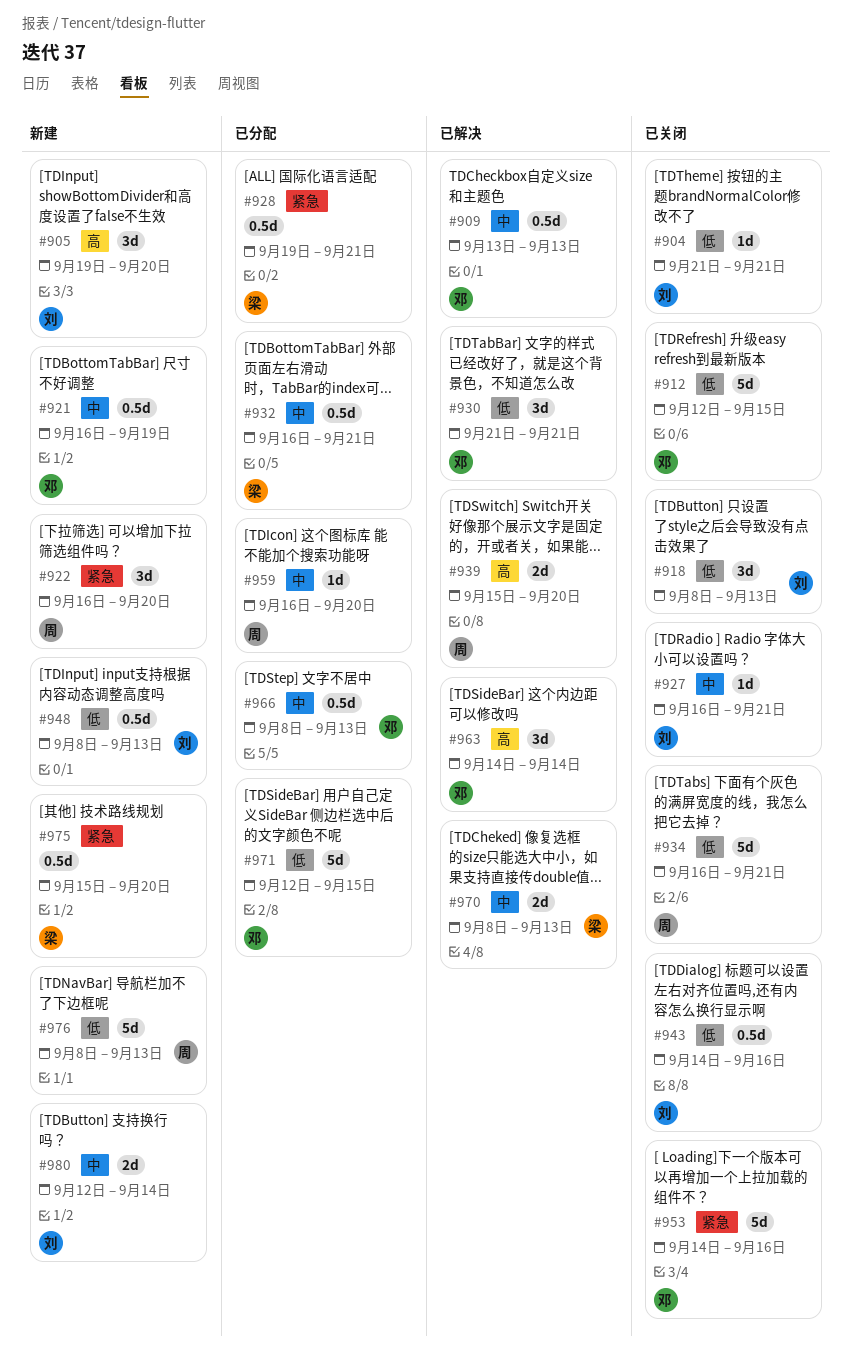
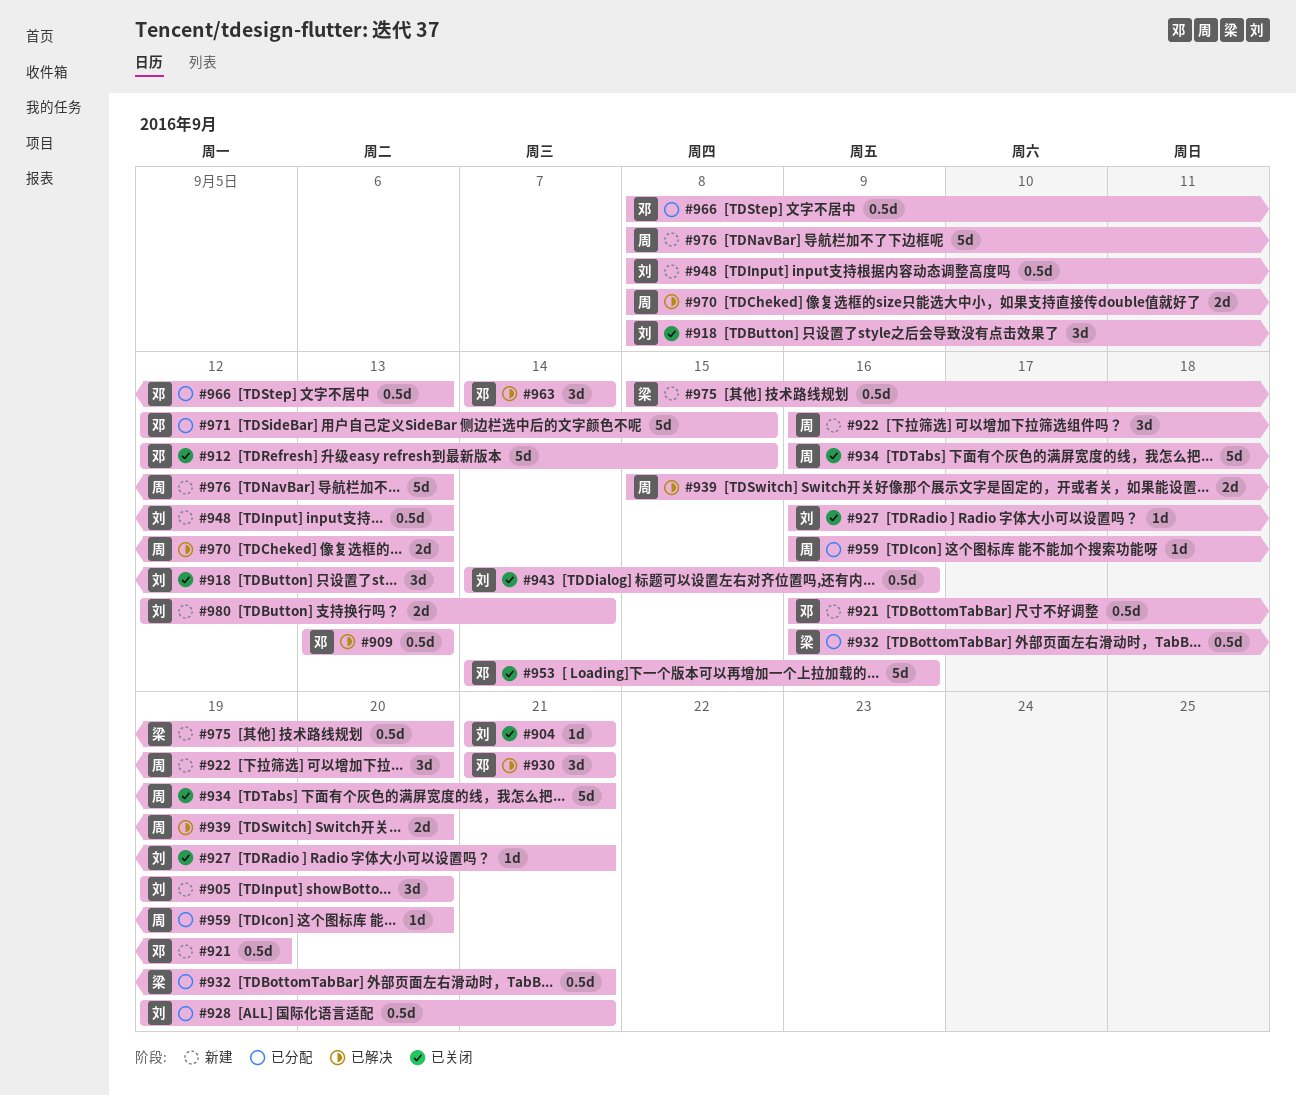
#928, owner: 梁 -> 刘
#970, owner: 梁 -> 周

